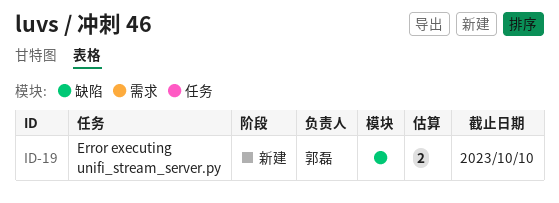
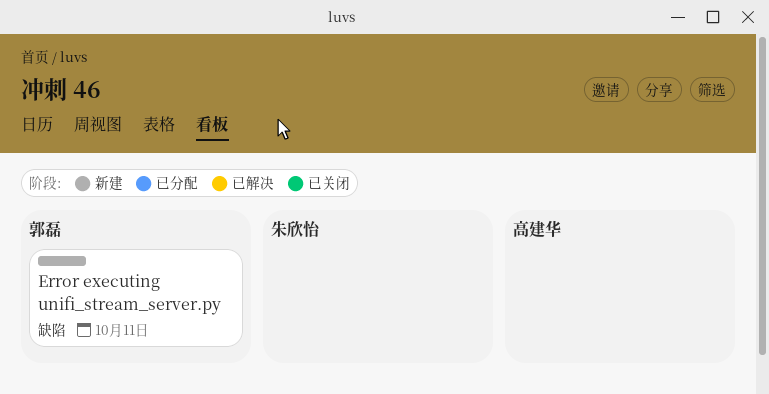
Error executing unifi_stream_server.py, due: Oct 10 -> Oct 11

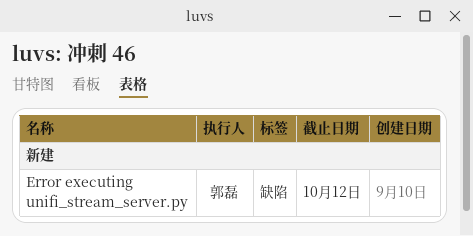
Error executing unifi_stream_server.py, due: Oct 11 -> Oct 12

